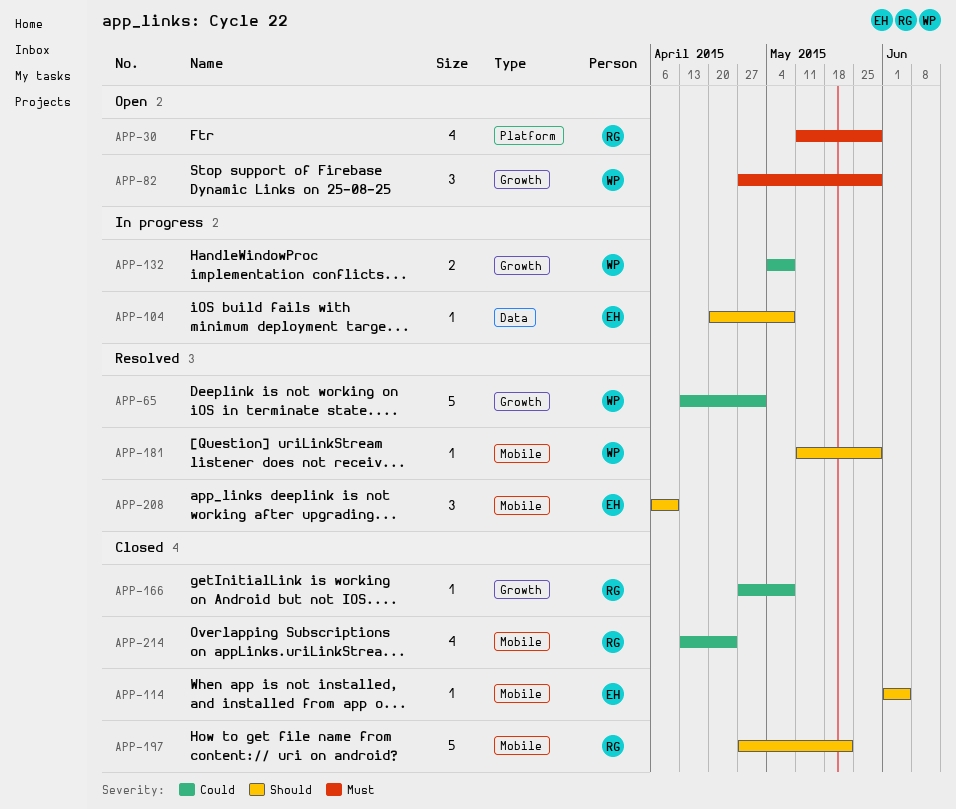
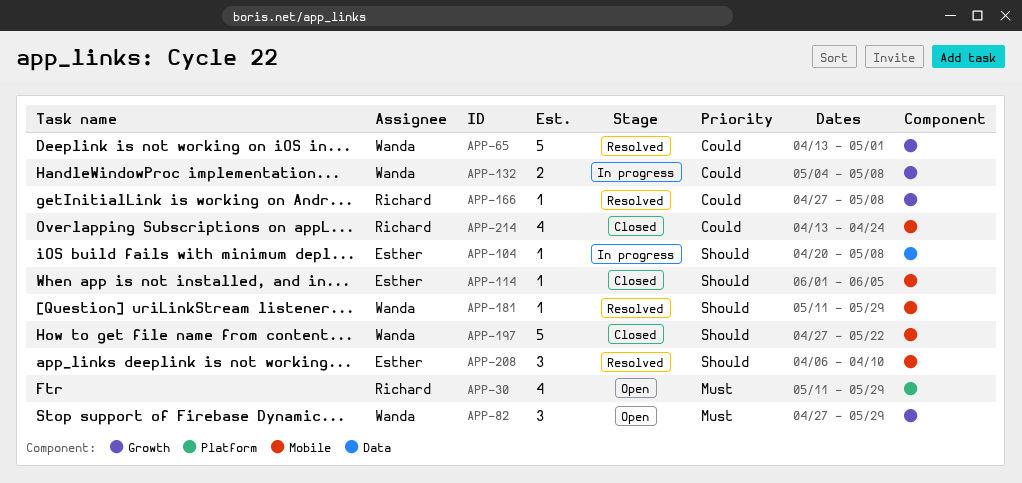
APP-166, status: Closed -> Resolved
APP-197, owner: Richard -> Wanda

